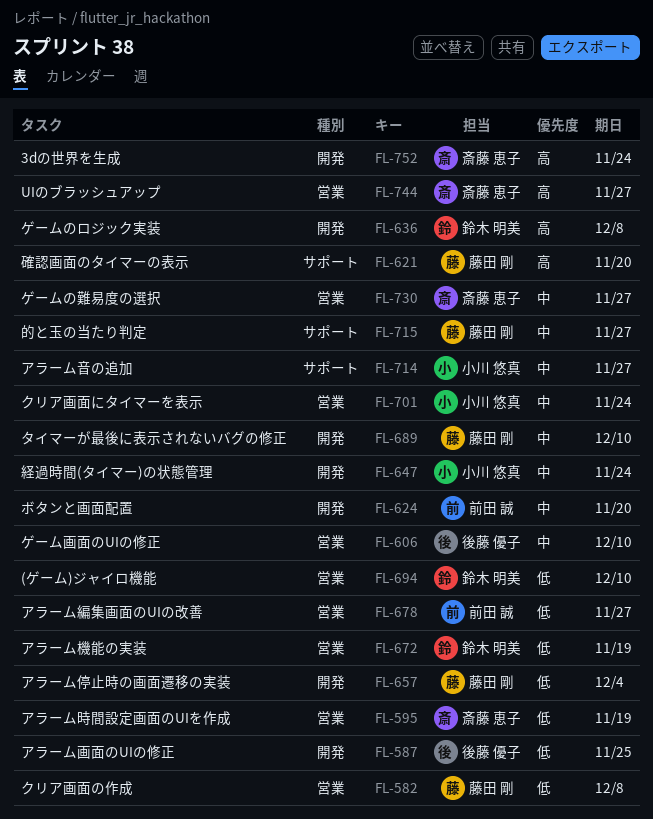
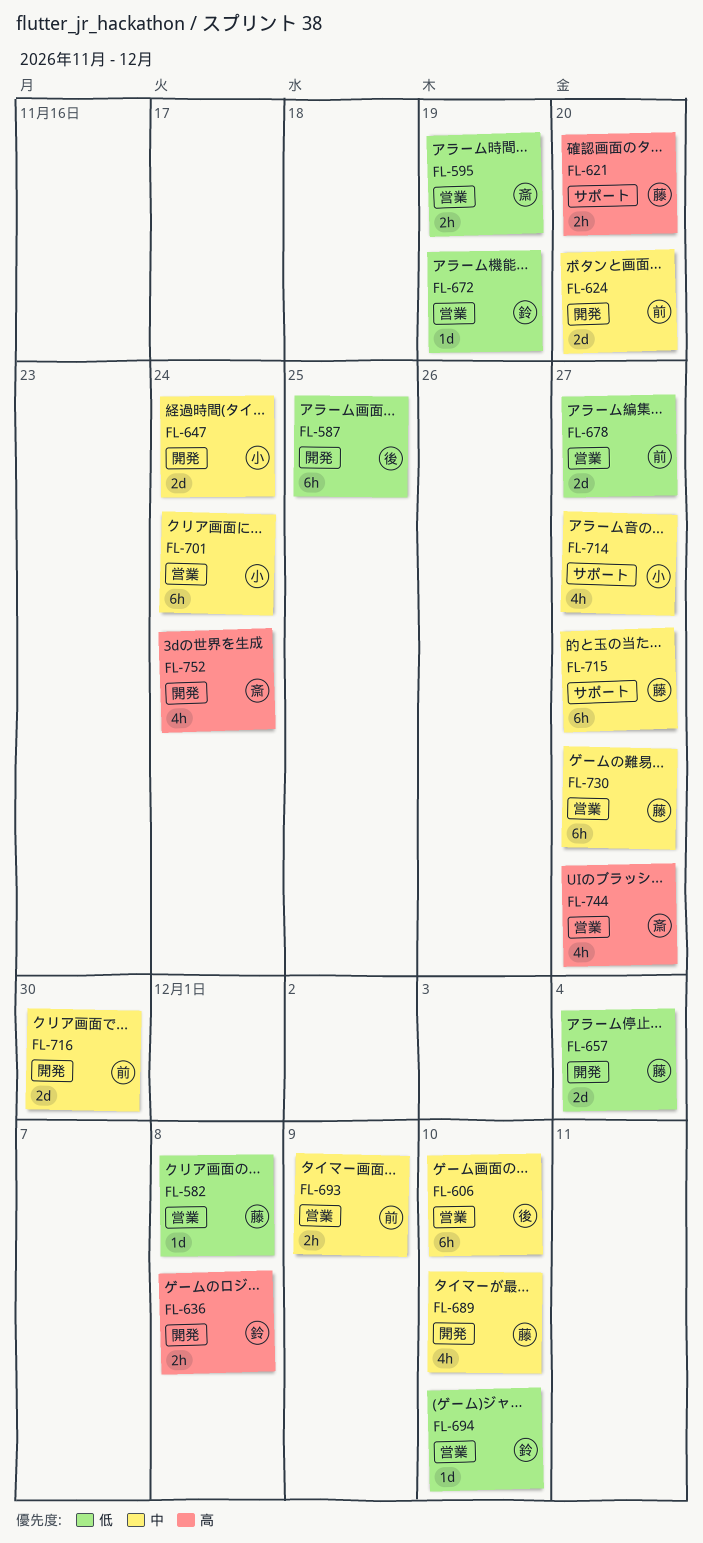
FL-693: none -> present
FL-716: none -> present
FL-730, owner: 斎藤 恵子 -> 藤田 剛

